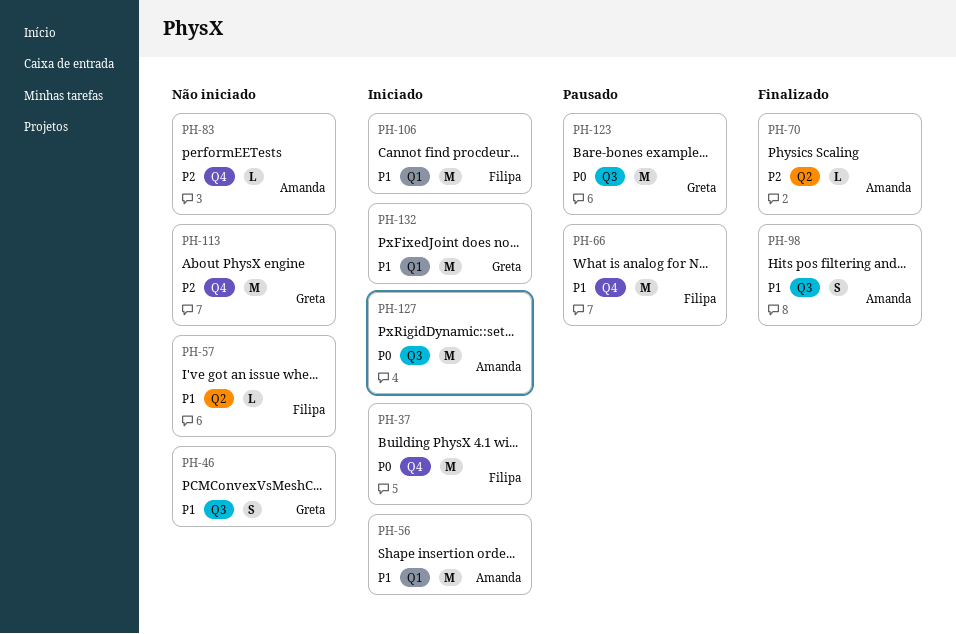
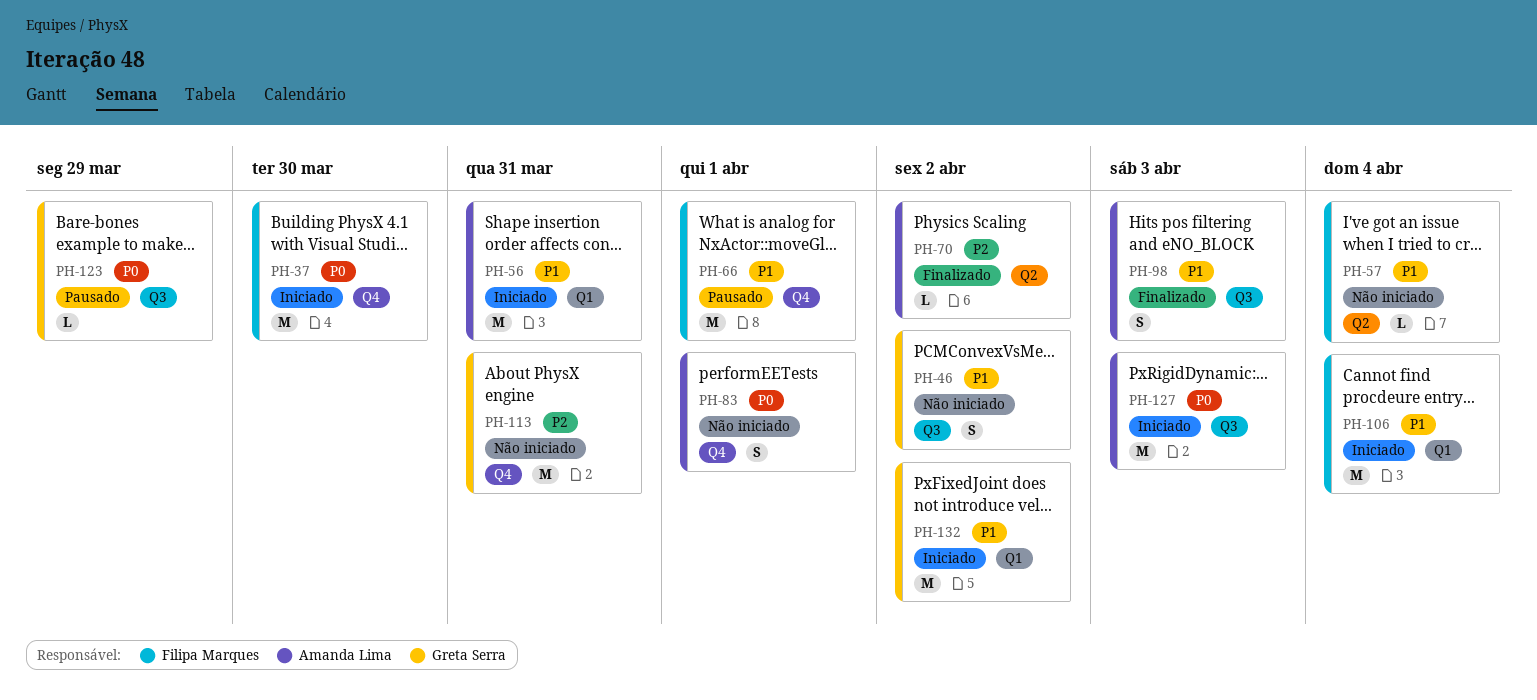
PH-83, priority: P2 -> P0
PH-83, estimate: L -> S
PH-123, estimate: M -> L

